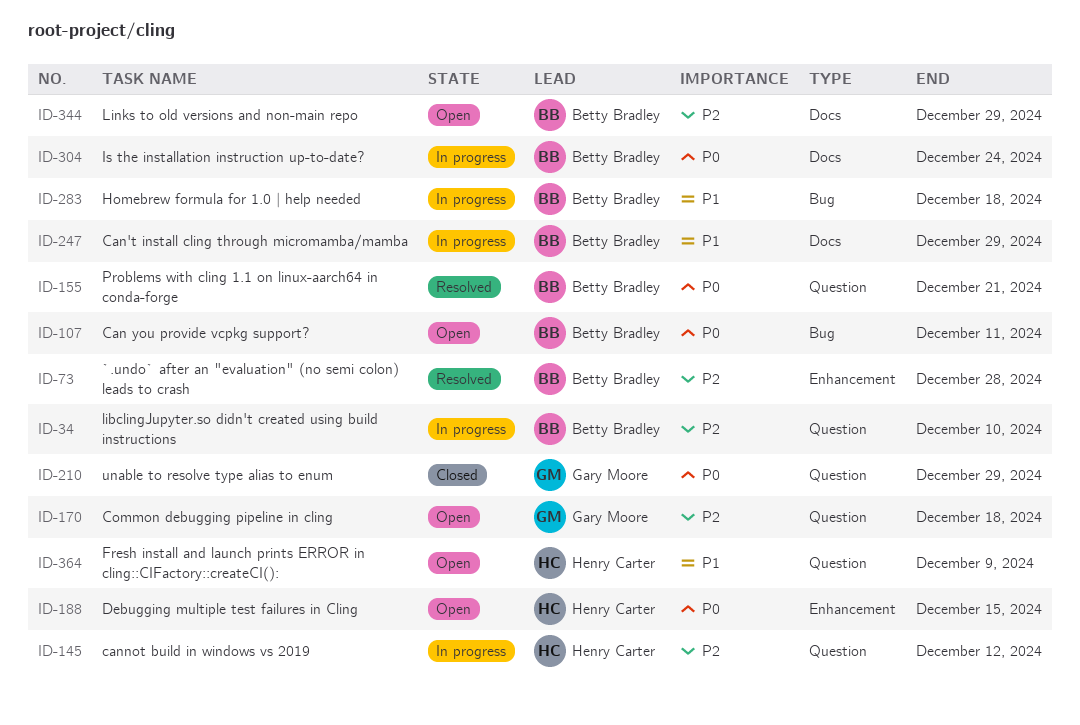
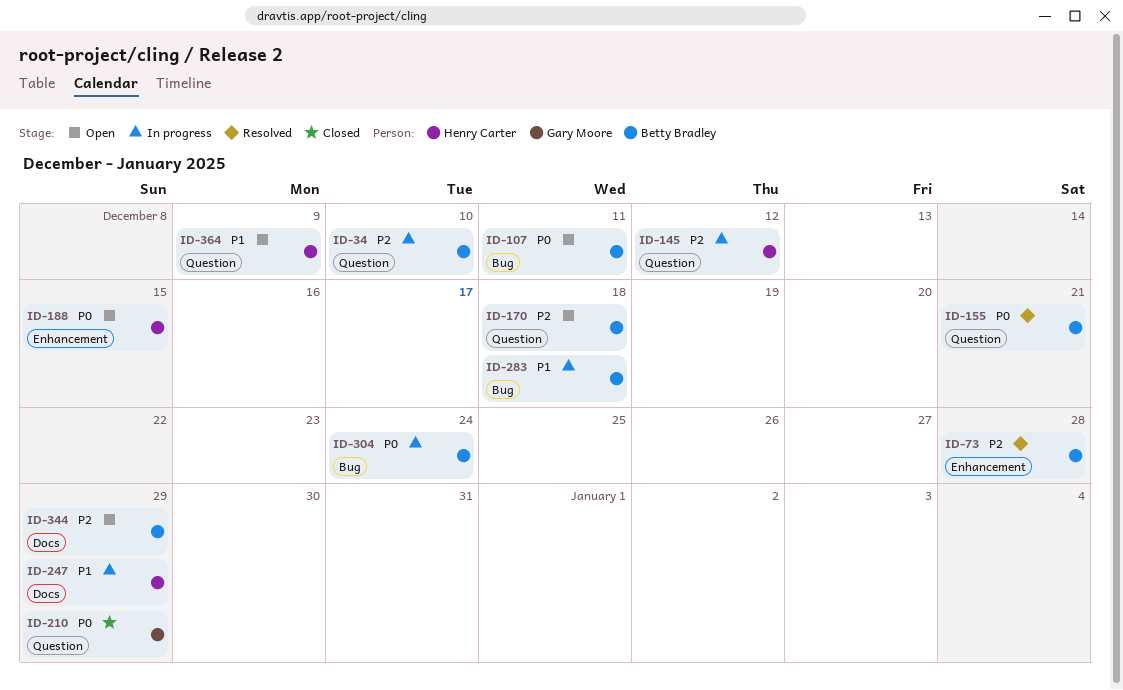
ID-170, owner: Gary Moore -> Betty Bradley
ID-247, owner: Betty Bradley -> Henry Carter
ID-304, label: Docs -> Bug

